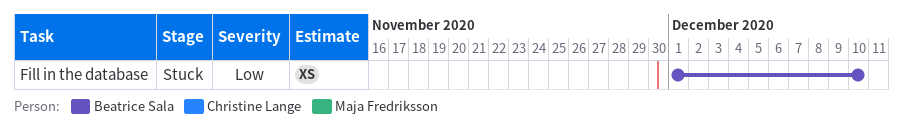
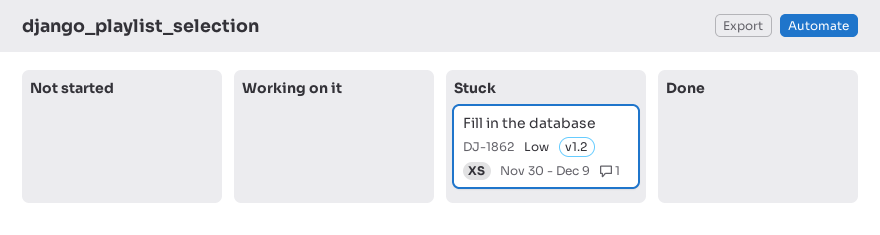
Fill in the database, start: Dec 1 -> Nov 30
Fill in the database, due: Dec 10 -> Dec 9

